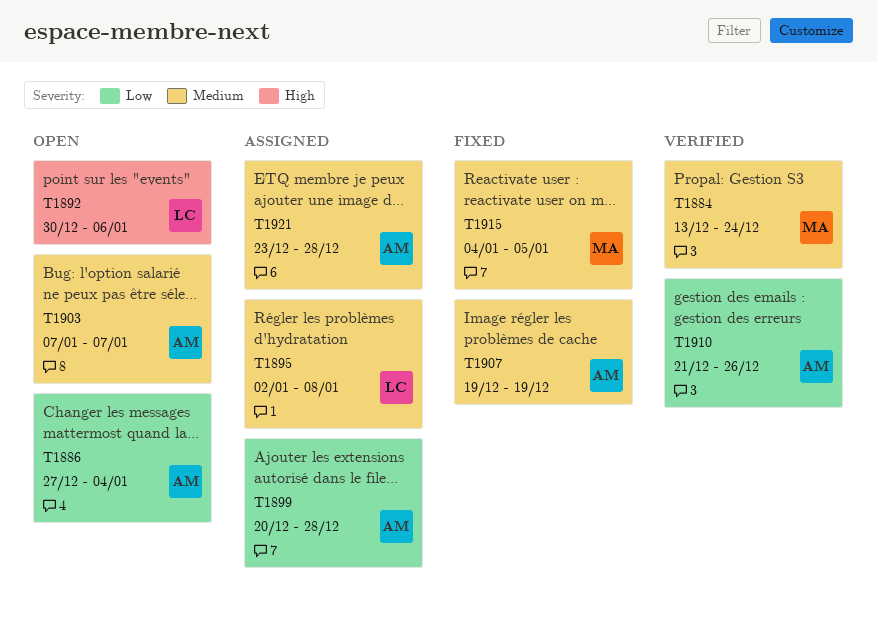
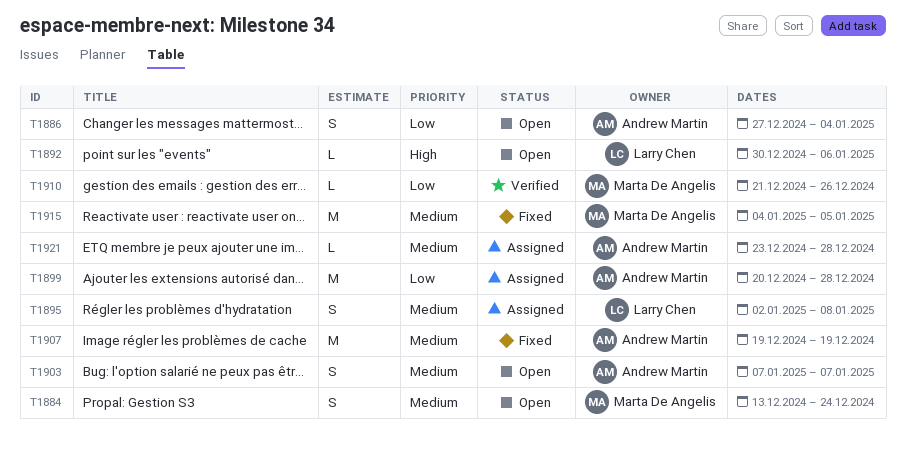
T1884, status: Verified -> Open
T1910, owner: Andrew Martin -> Marta De Angelis

